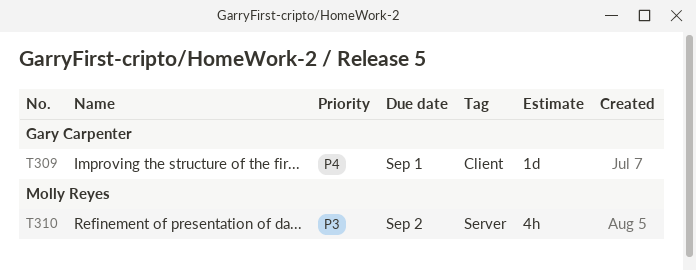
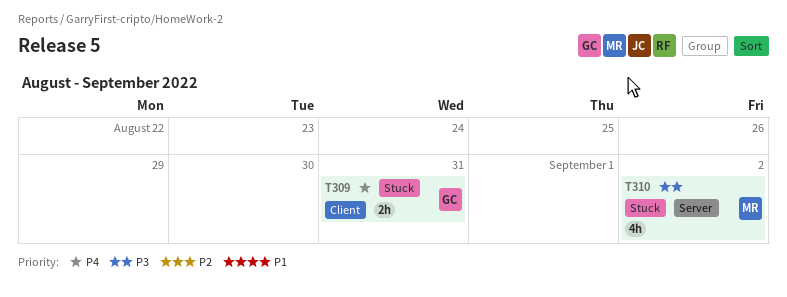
T309, estimate: 1d -> 2h
T309, due: Sep 1 -> Aug 31

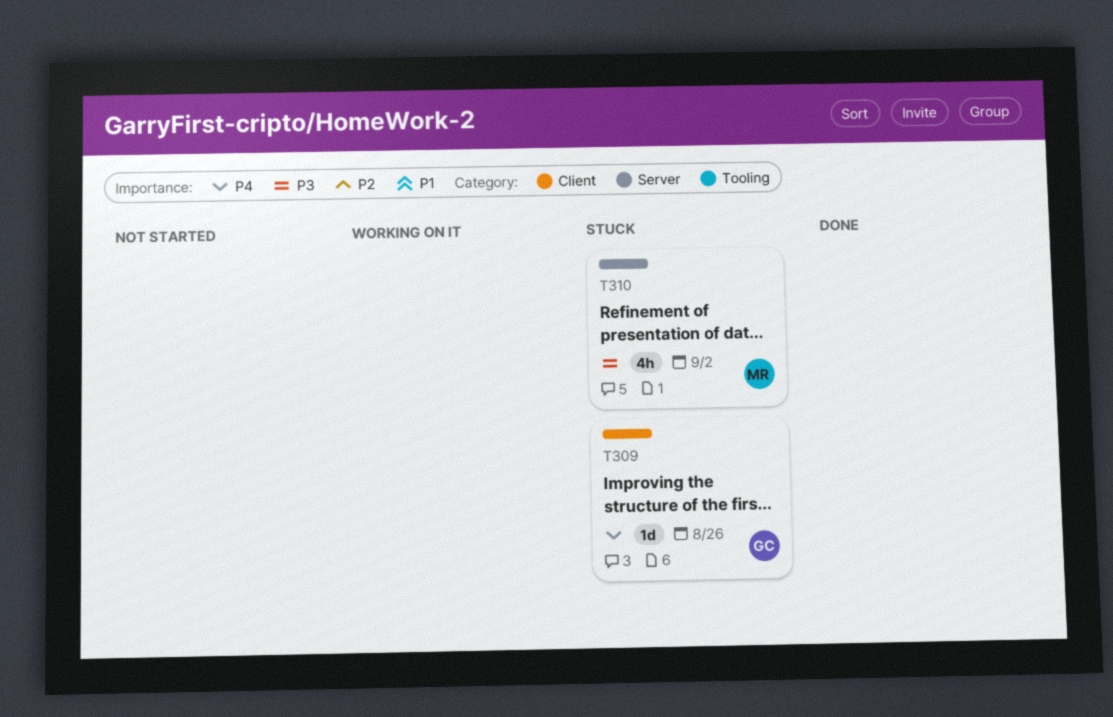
T309, estimate: 2h -> 1d
T309, due: Aug 31 -> Aug 26

